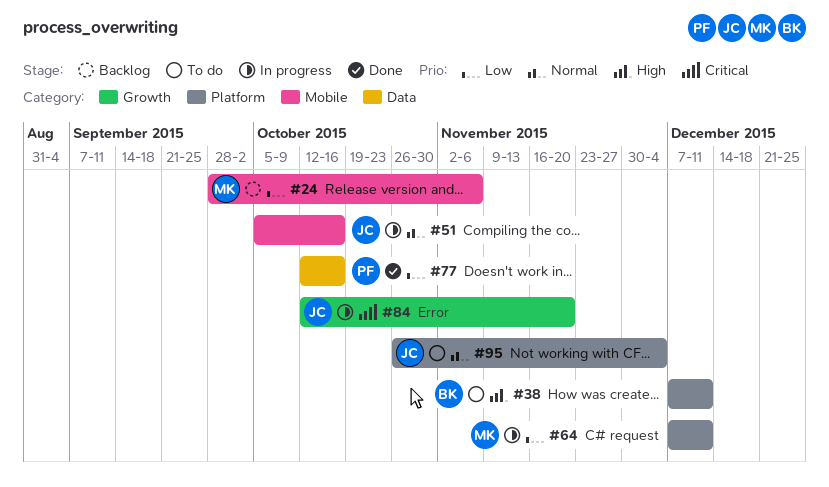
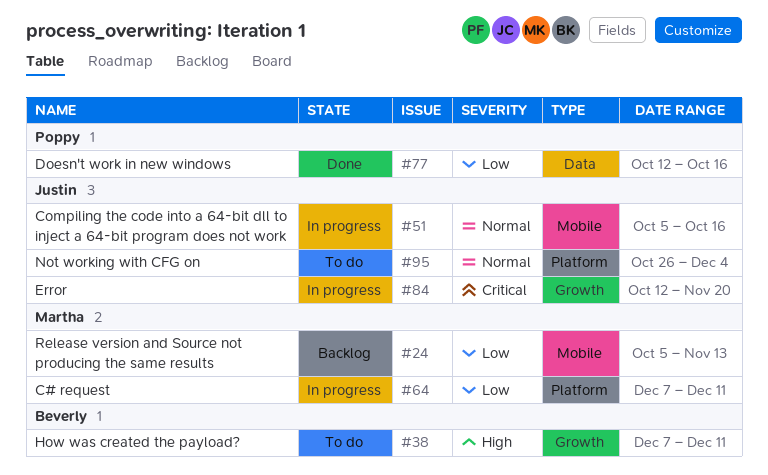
#24, start: Sep 28 -> Oct 5
#24, due: Nov 6 -> Nov 13
#38, label: Platform -> Growth

